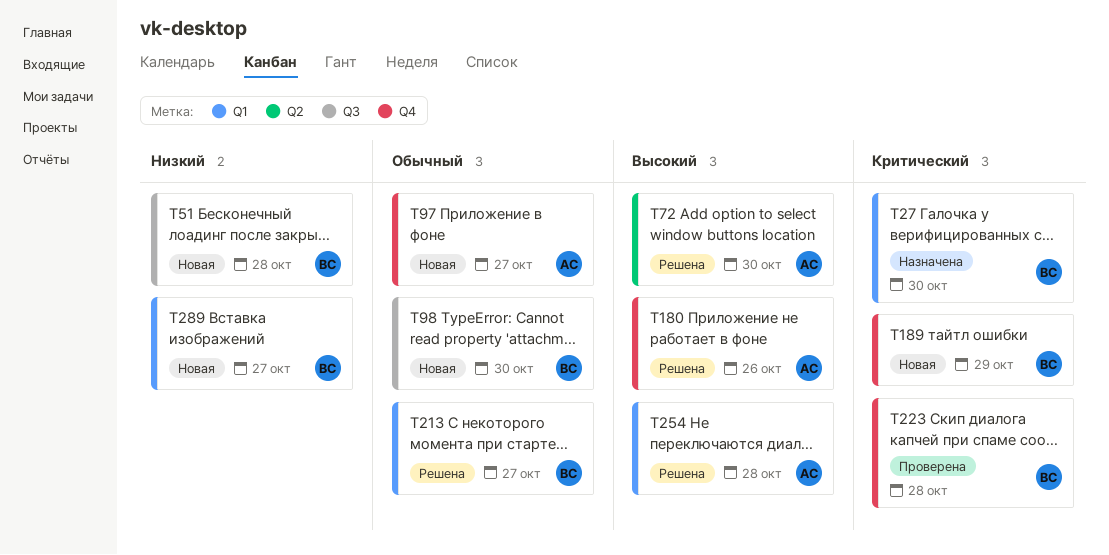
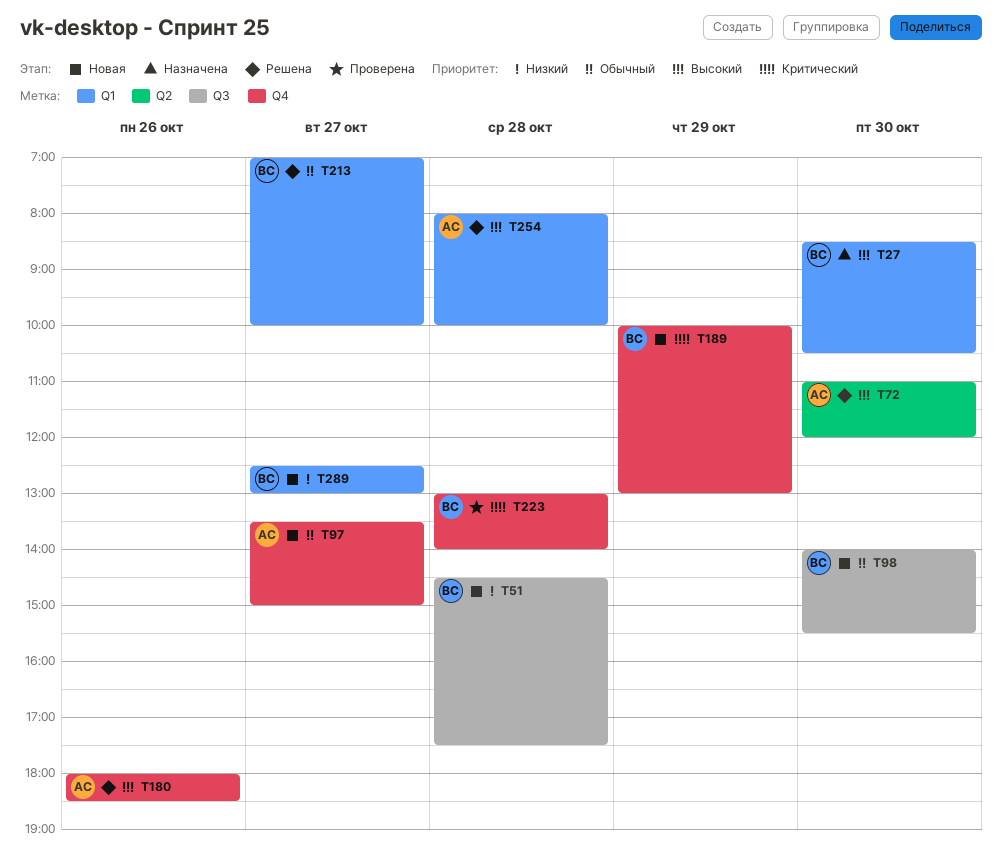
T27, priority: Критический -> Высокий

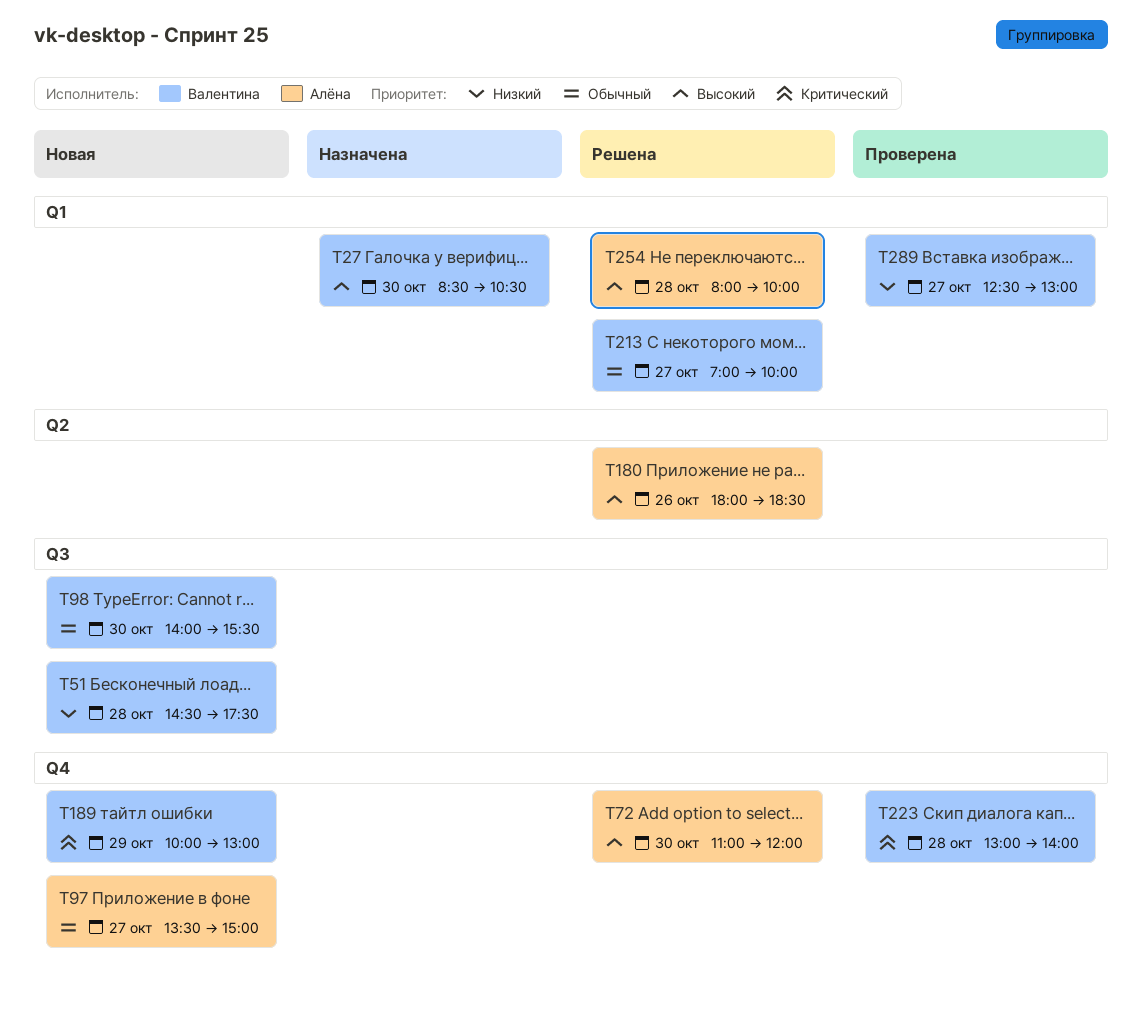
T72, label: Q2 -> Q4
T180, label: Q4 -> Q2
T289, status: Новая -> Проверена

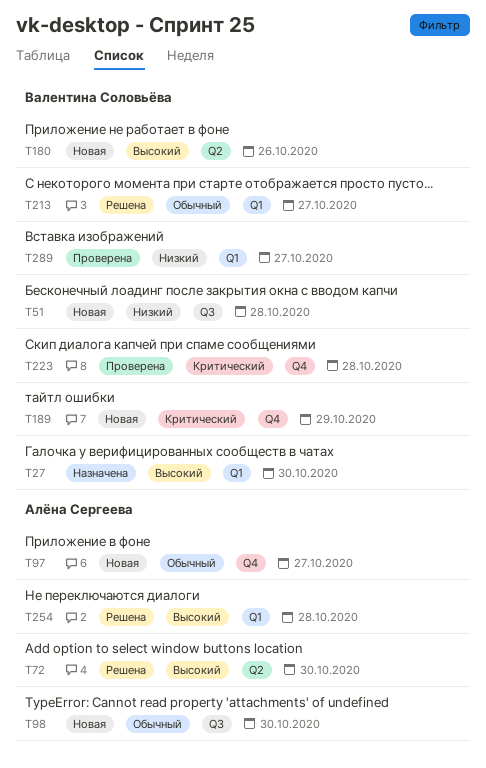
T72, label: Q4 -> Q2
T98, owner: Валентина Соловьёва -> Алёна Сергеева
T180, status: Решена -> Новая
T180, owner: Алёна Сергеева -> Валентина Соловьёва

